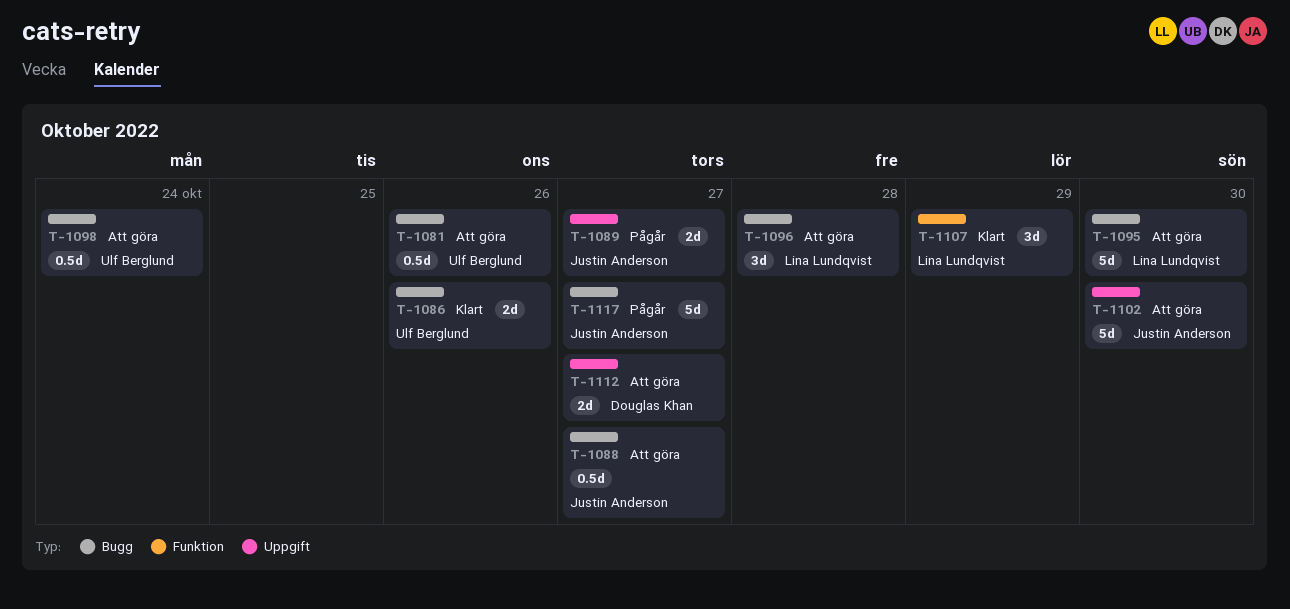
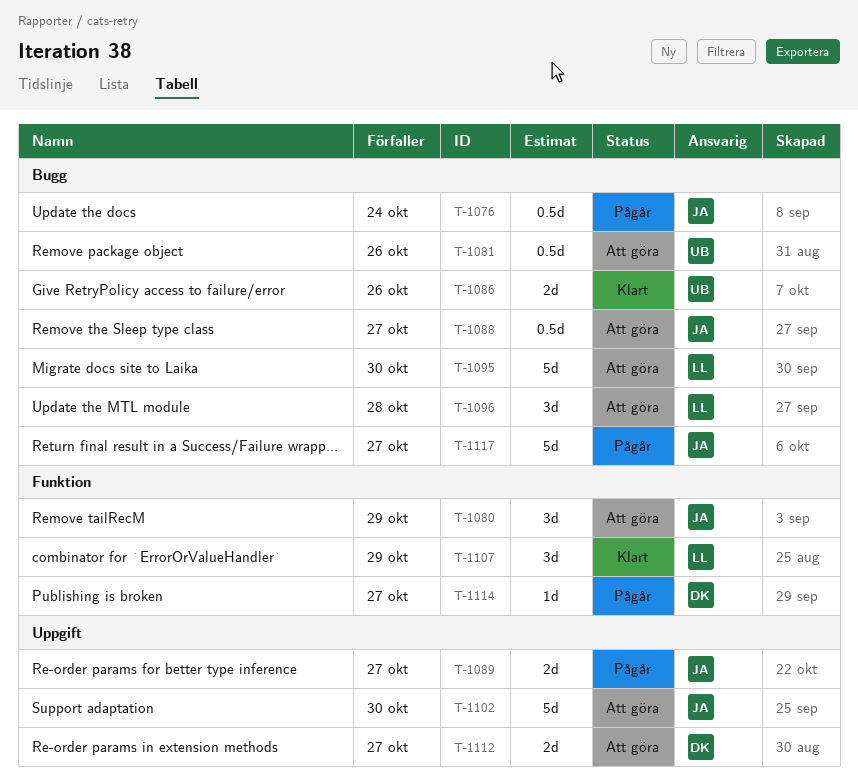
T-1076: none -> present
T-1080: none -> present
T-1098: present -> none
T-1114: none -> present

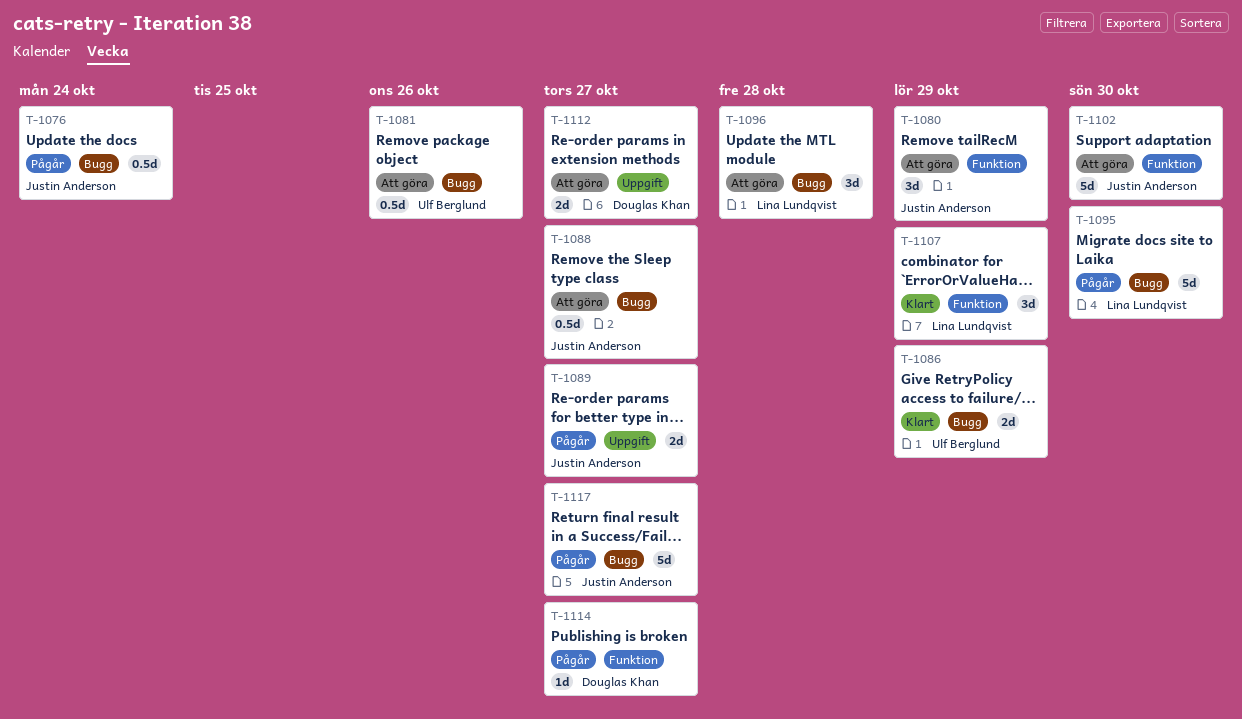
T-1086, due: Oct 26 -> Oct 29
T-1095, status: Att göra -> Pågår
T-1102, label: Uppgift -> Funktion

